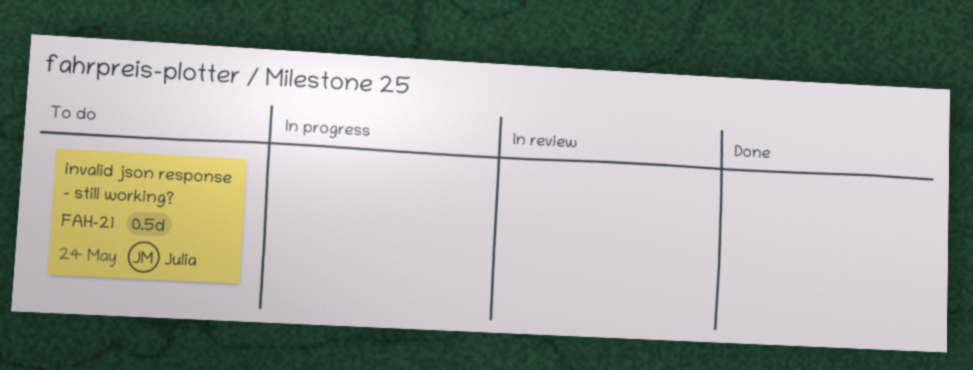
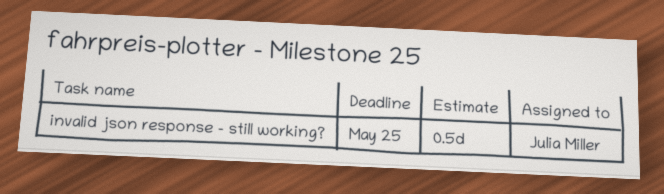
invalid json response - still working?, due: May 24 -> May 25

